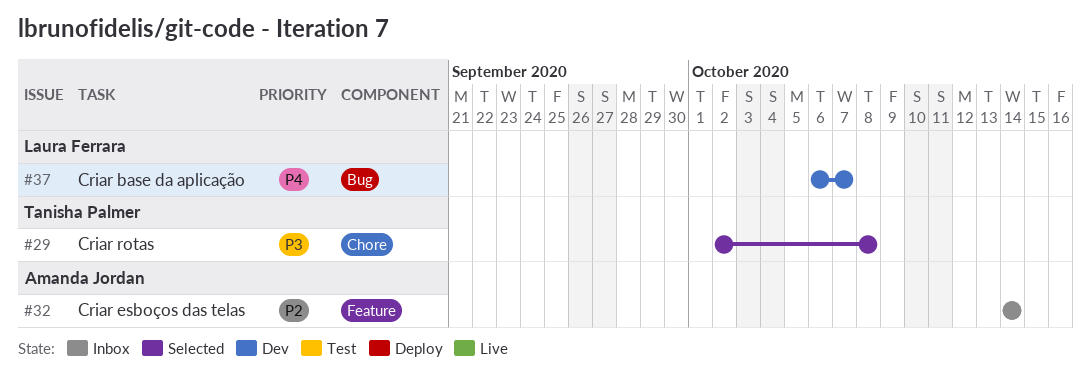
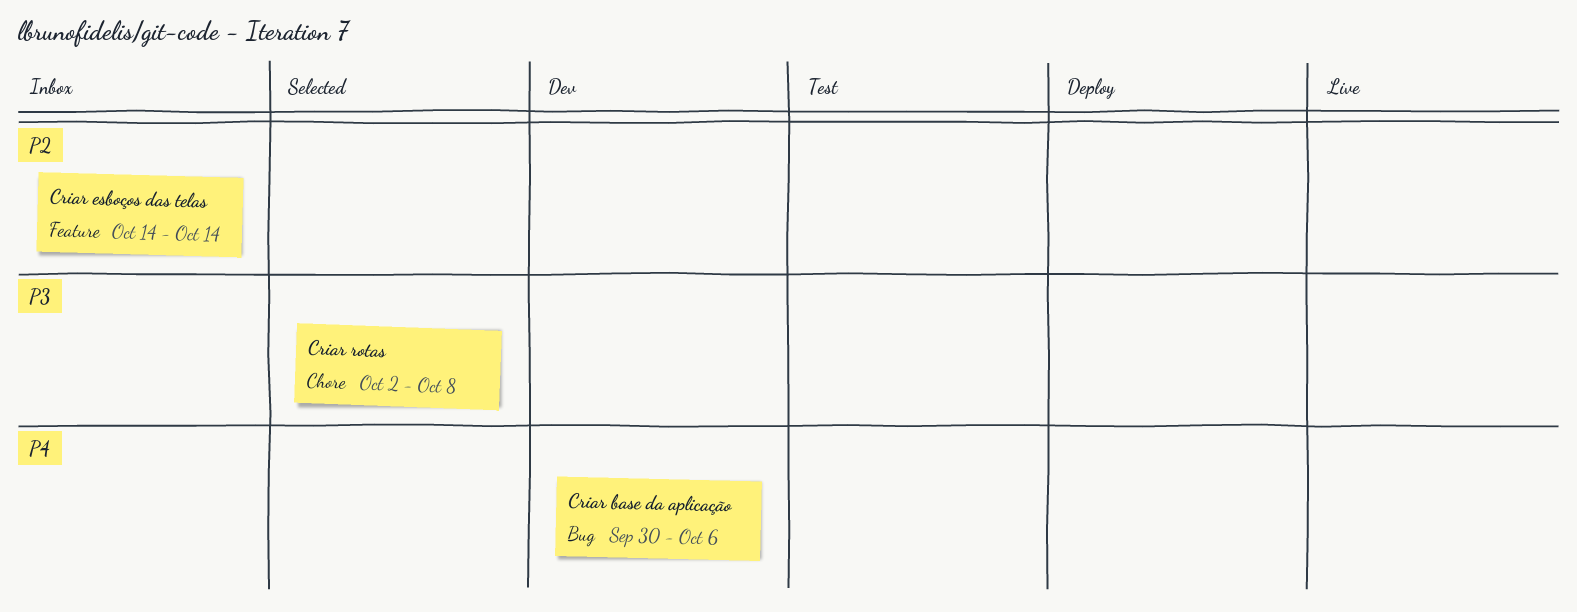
Criar base da aplicação, start: Oct 6 -> Sep 30
Criar base da aplicação, due: Oct 7 -> Oct 6

